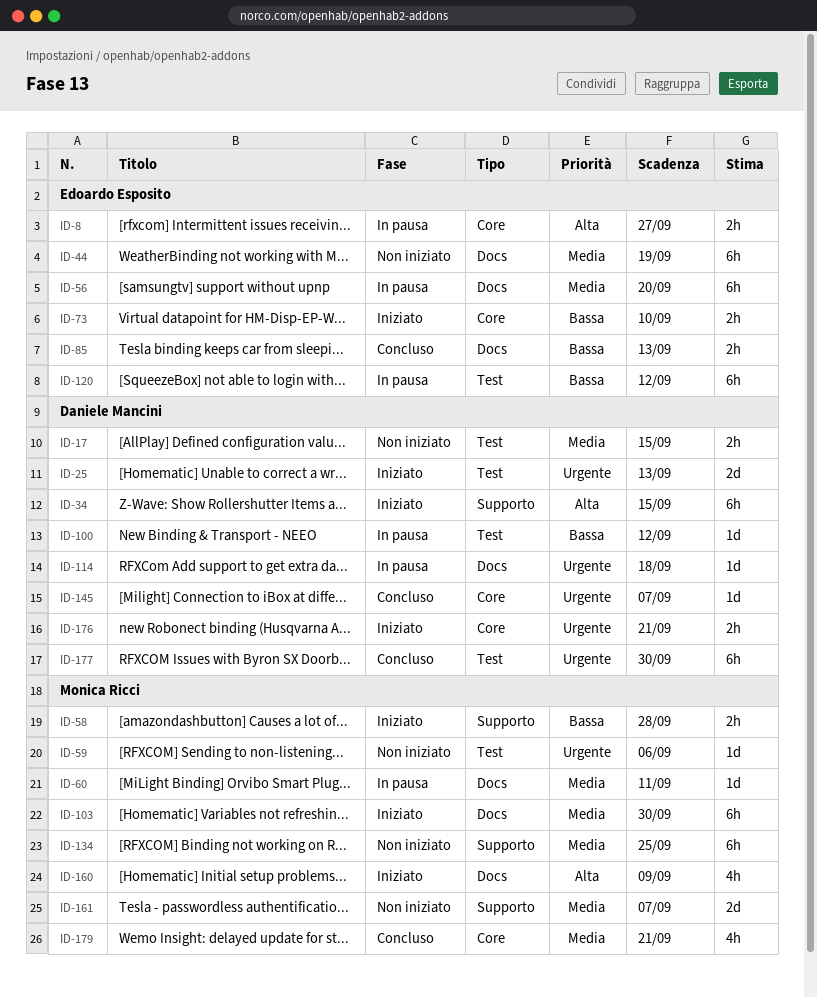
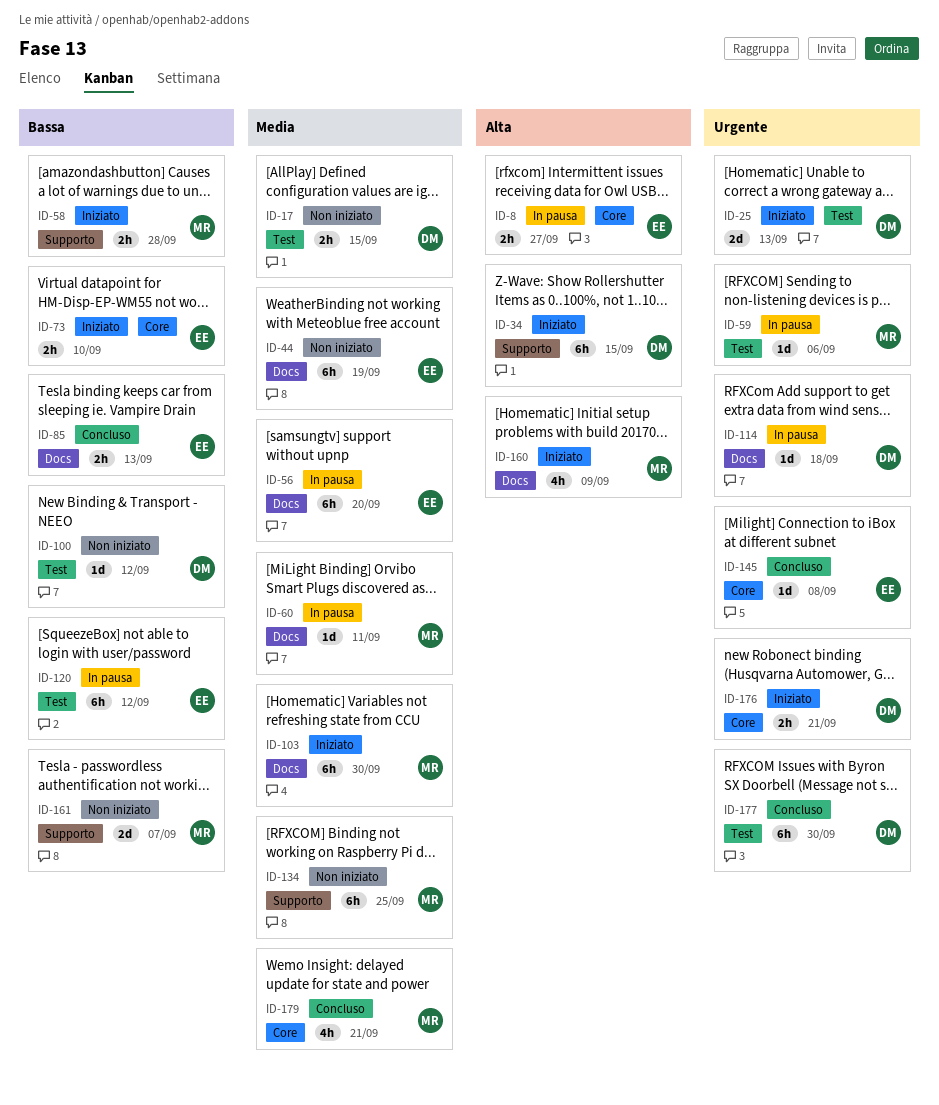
ID-59, status: Non iniziato -> In pausa
ID-100, status: In pausa -> Non iniziato
ID-145, owner: Daniele Mancini -> Edoardo Esposito
ID-145, due: Sep 7 -> Sep 8
ID-161, priority: Media -> Bassa

